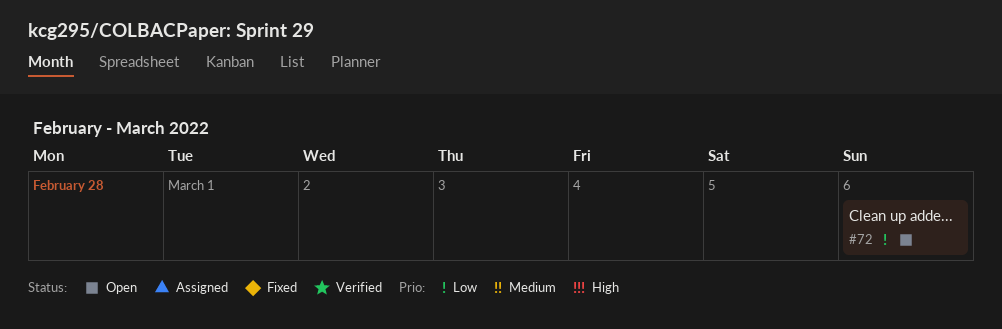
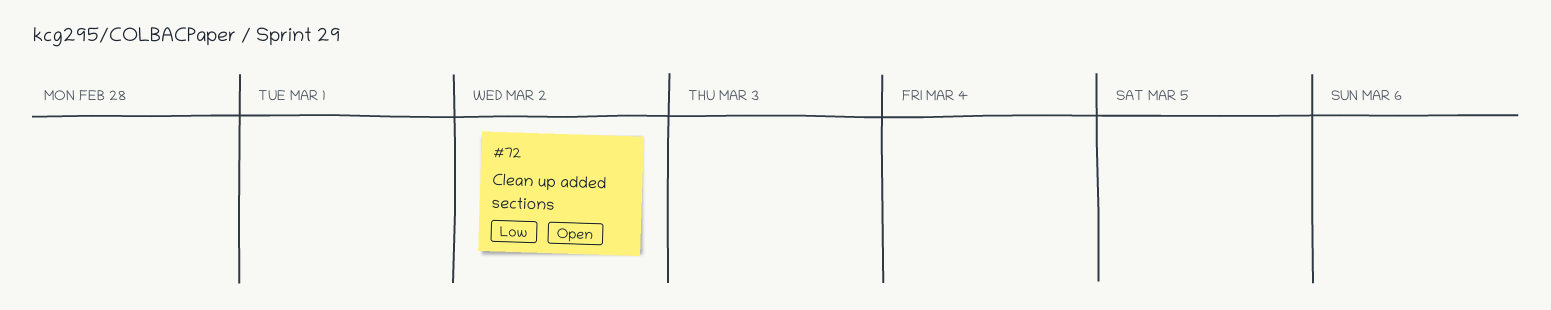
#72, due: Mar 6 -> Mar 2

